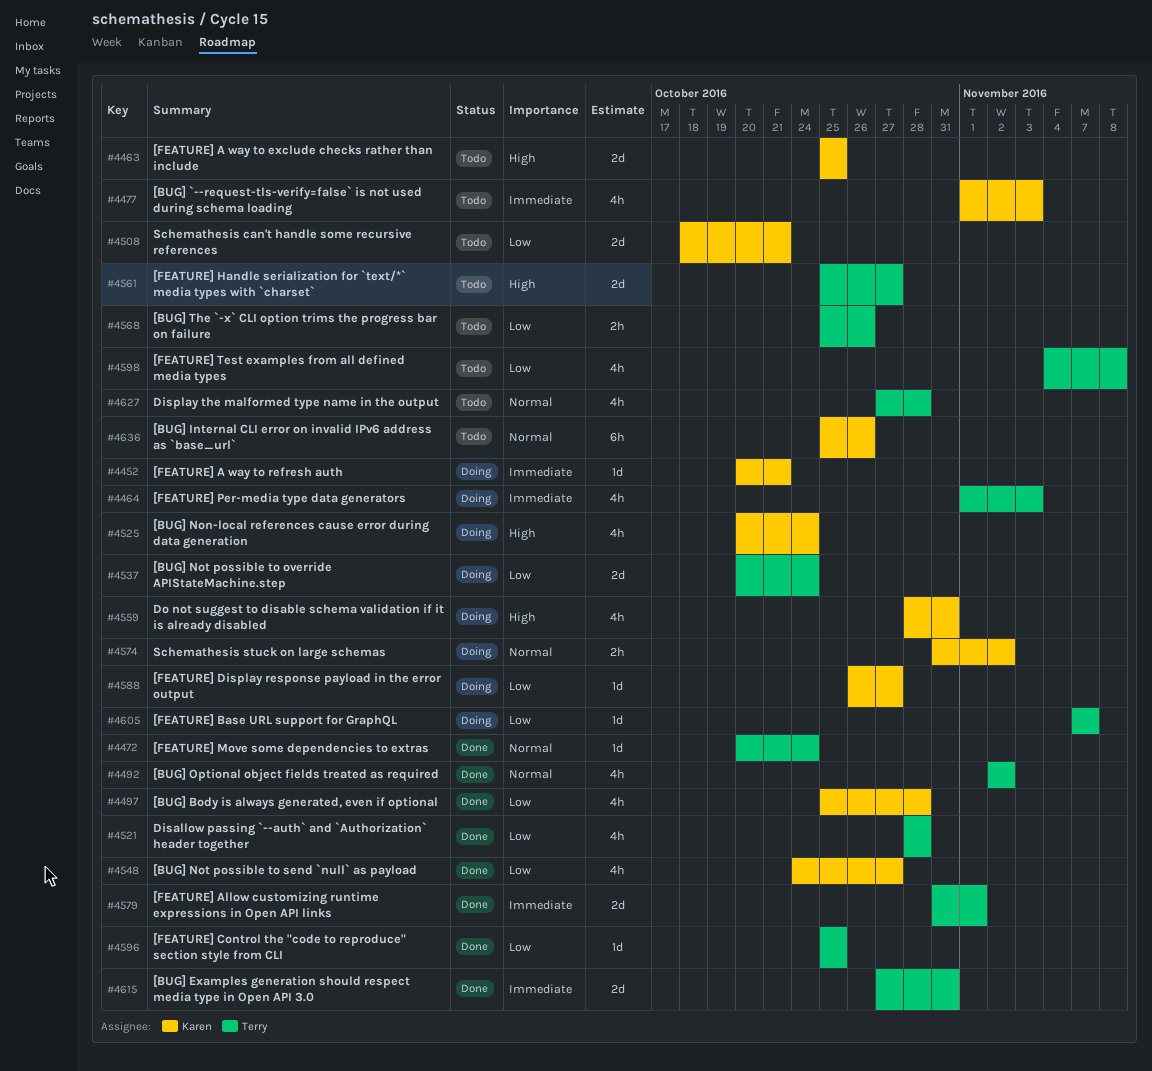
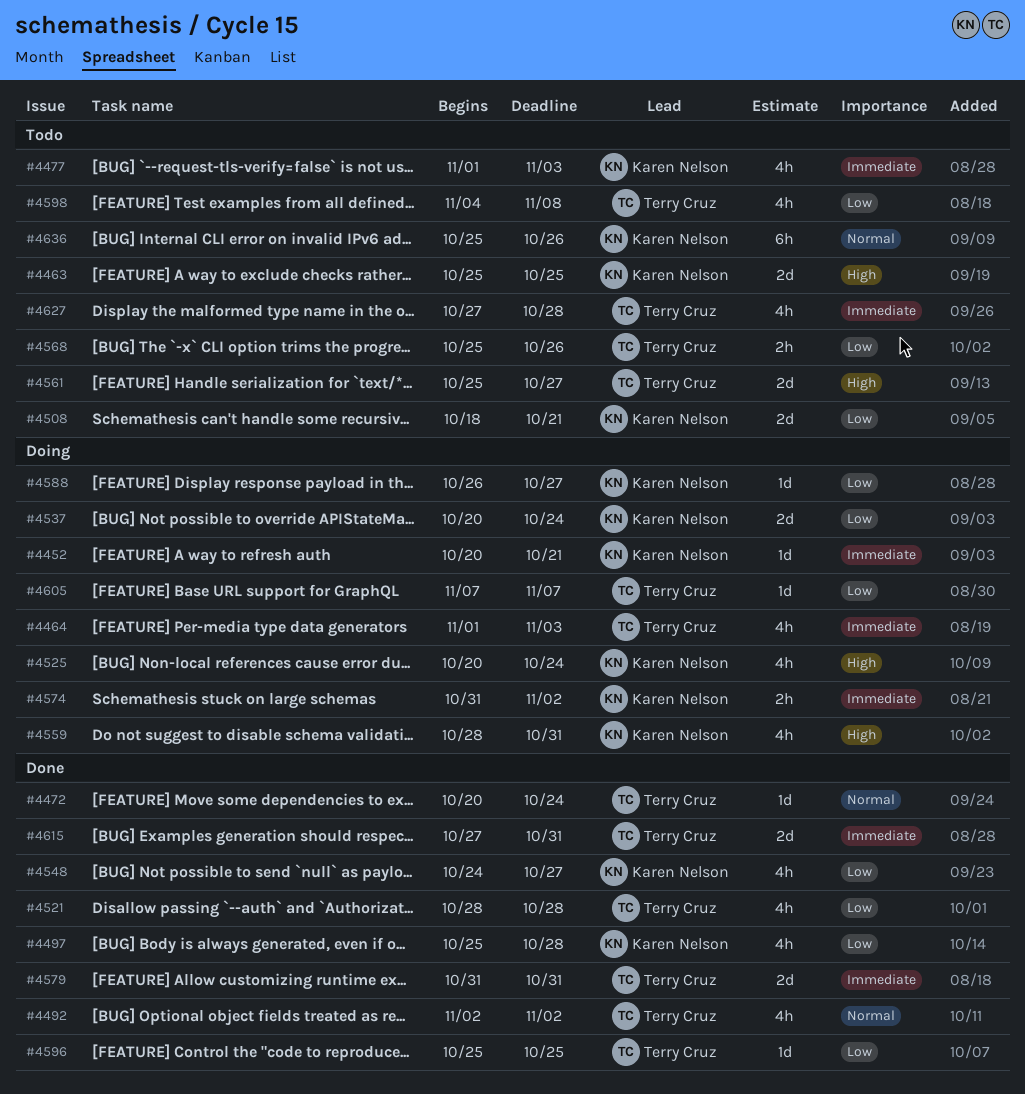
#4537, owner: Terry Cruz -> Karen Nelson
#4574, priority: Normal -> Immediate
#4579, due: Nov 1 -> Oct 31
#4627, priority: Normal -> Immediate

